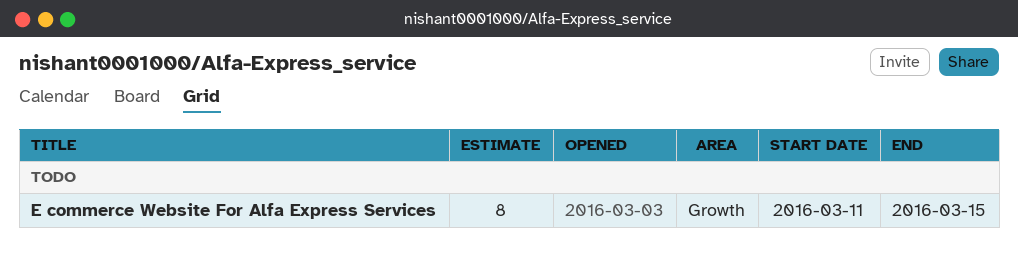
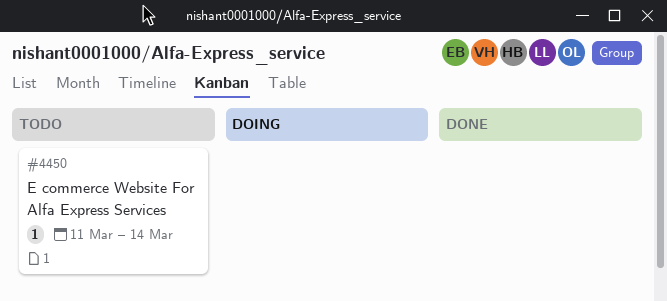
E commerce Website For Alfa Express Services, estimate: 8 -> 1
E commerce Website For Alfa Express Services, due: Mar 15 -> Mar 14

